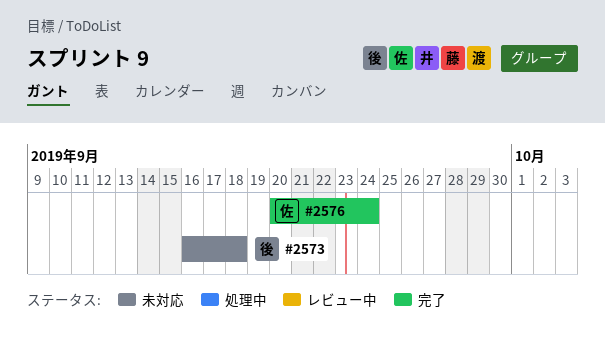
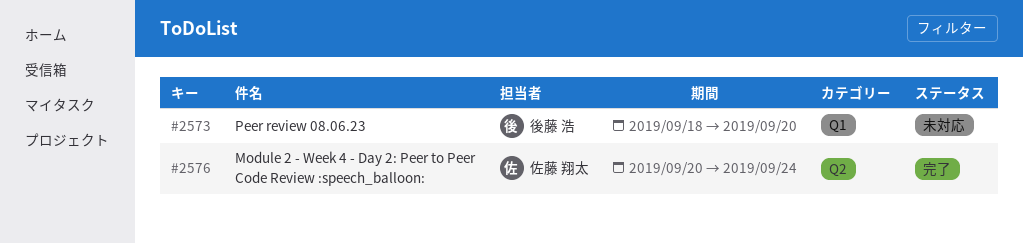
#2573, start: Sep 16 -> Sep 18
#2573, due: Sep 18 -> Sep 20

